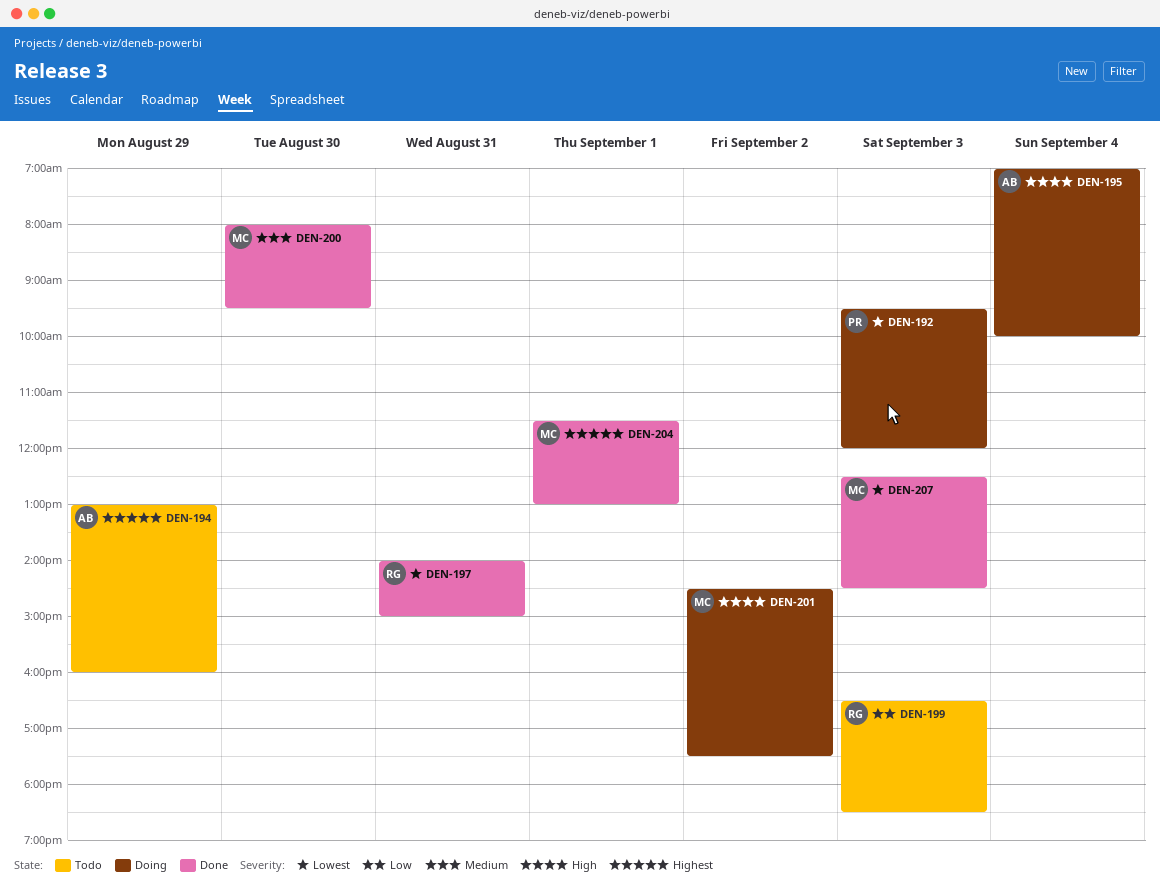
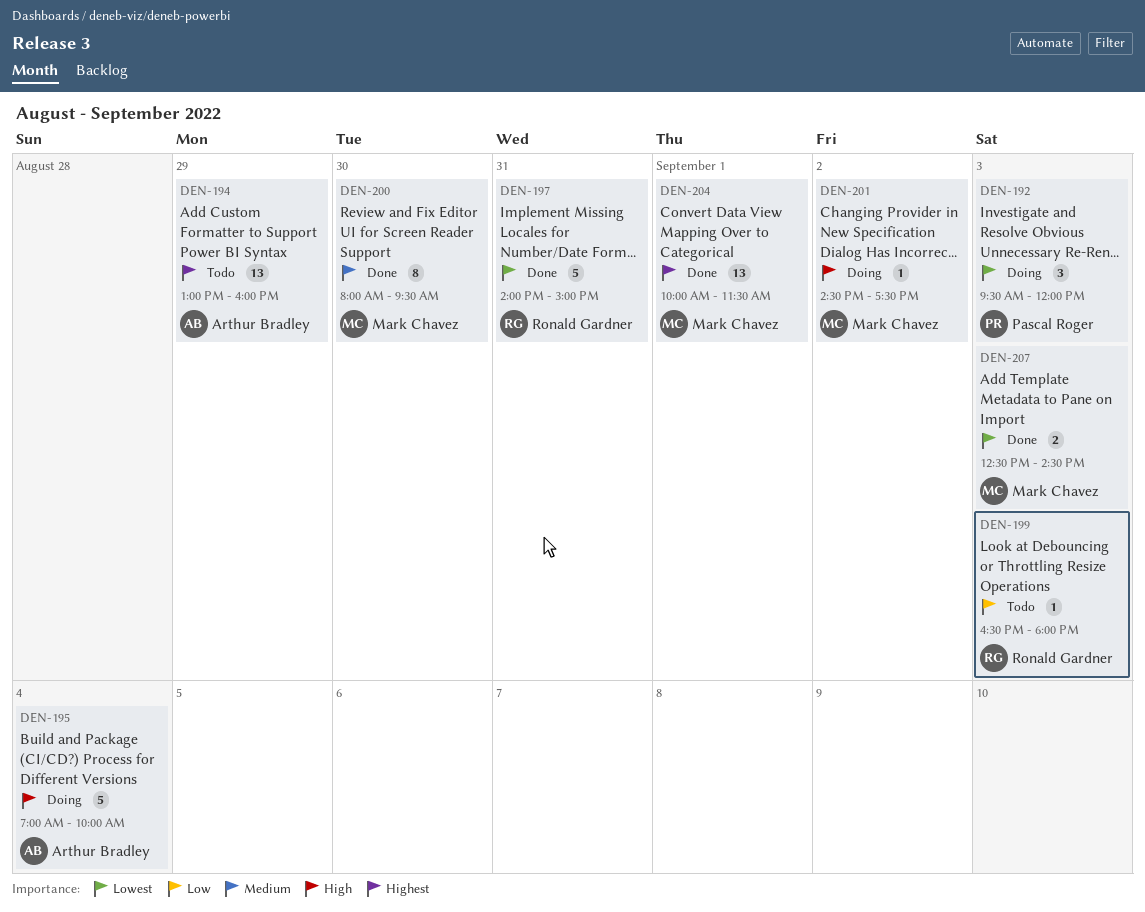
DEN-199, ends: 18:30 -> 18:00
DEN-204, begins: 11:30 -> 10:00
DEN-204, ends: 13:00 -> 11:30

